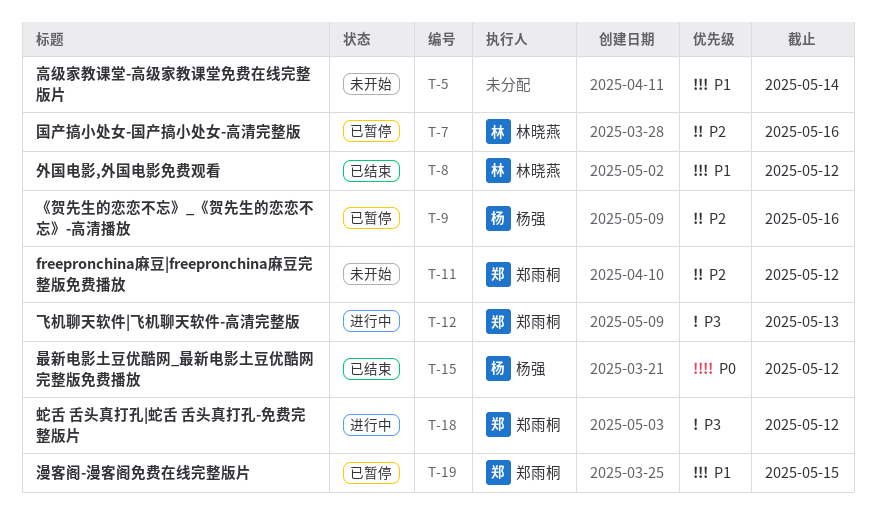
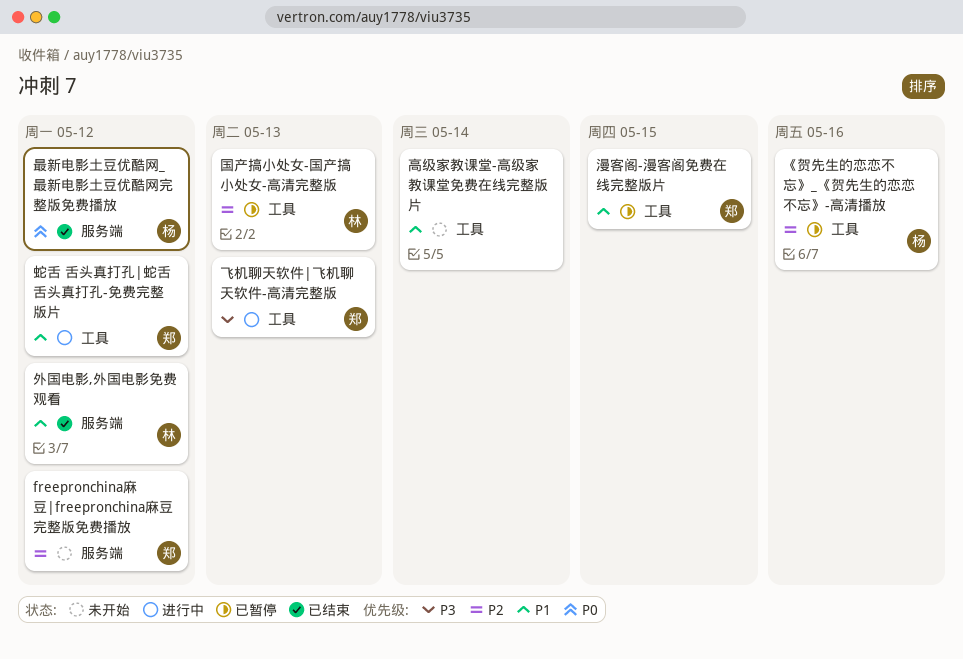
国产搞小处女-国产搞小处女-高清完整版, due: May 16 -> May 13
蛇舌 舌头真打孔|蛇舌 舌头真打孔-免费完整版片, priority: P3 -> P1

